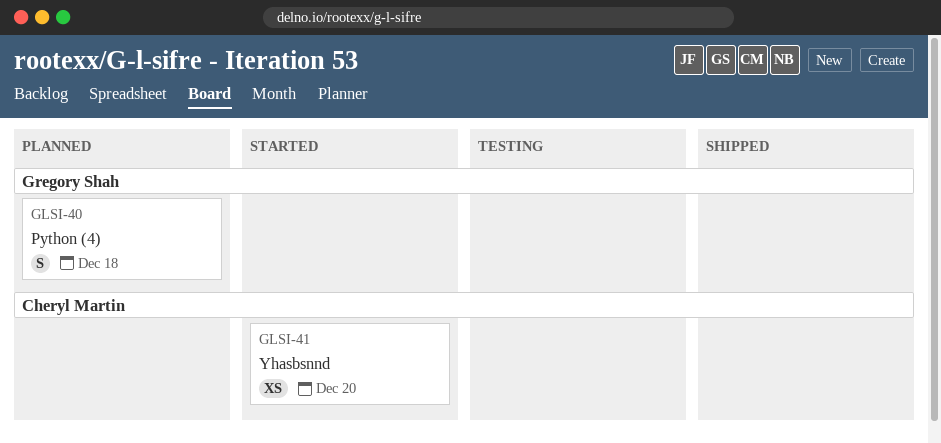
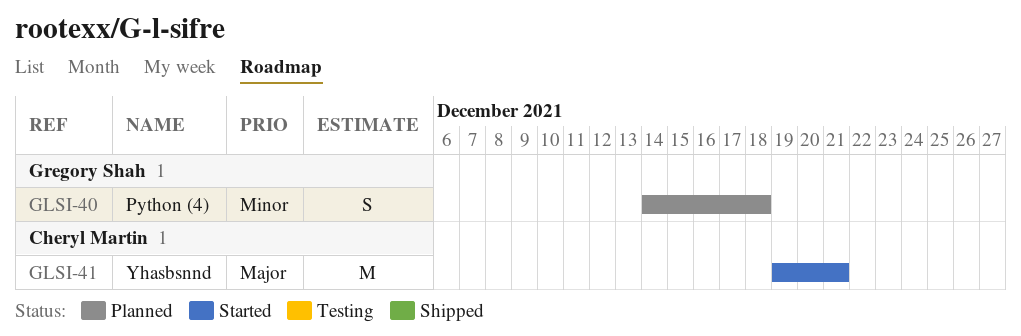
GLSI-41, estimate: XS -> M
GLSI-41, due: Dec 20 -> Dec 21

